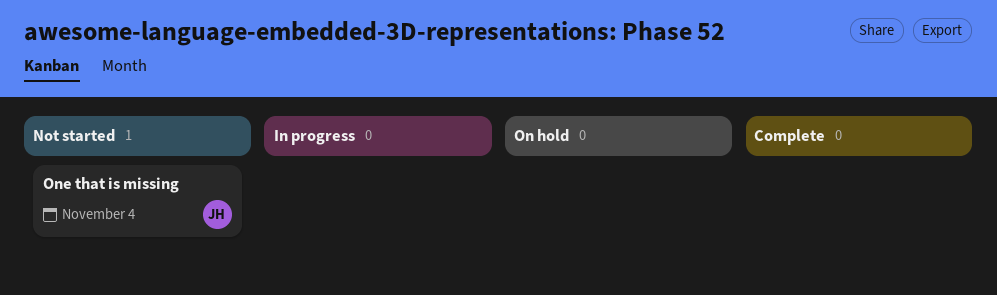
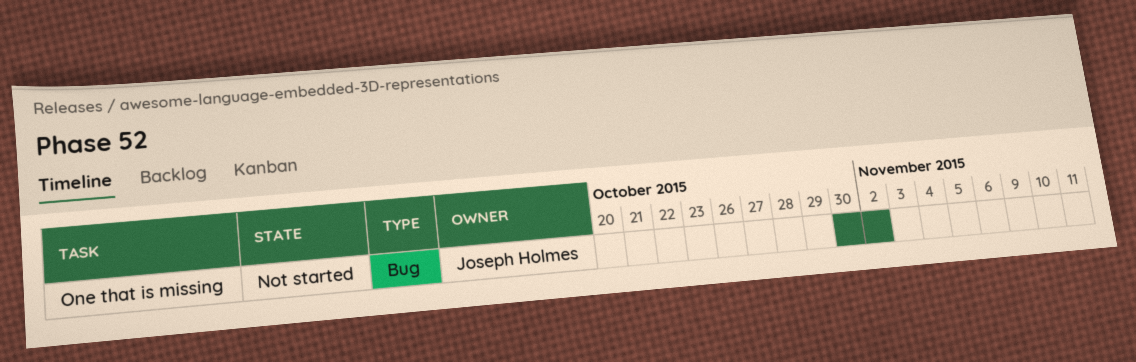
One that is missing, due: Nov 4 -> Nov 2

